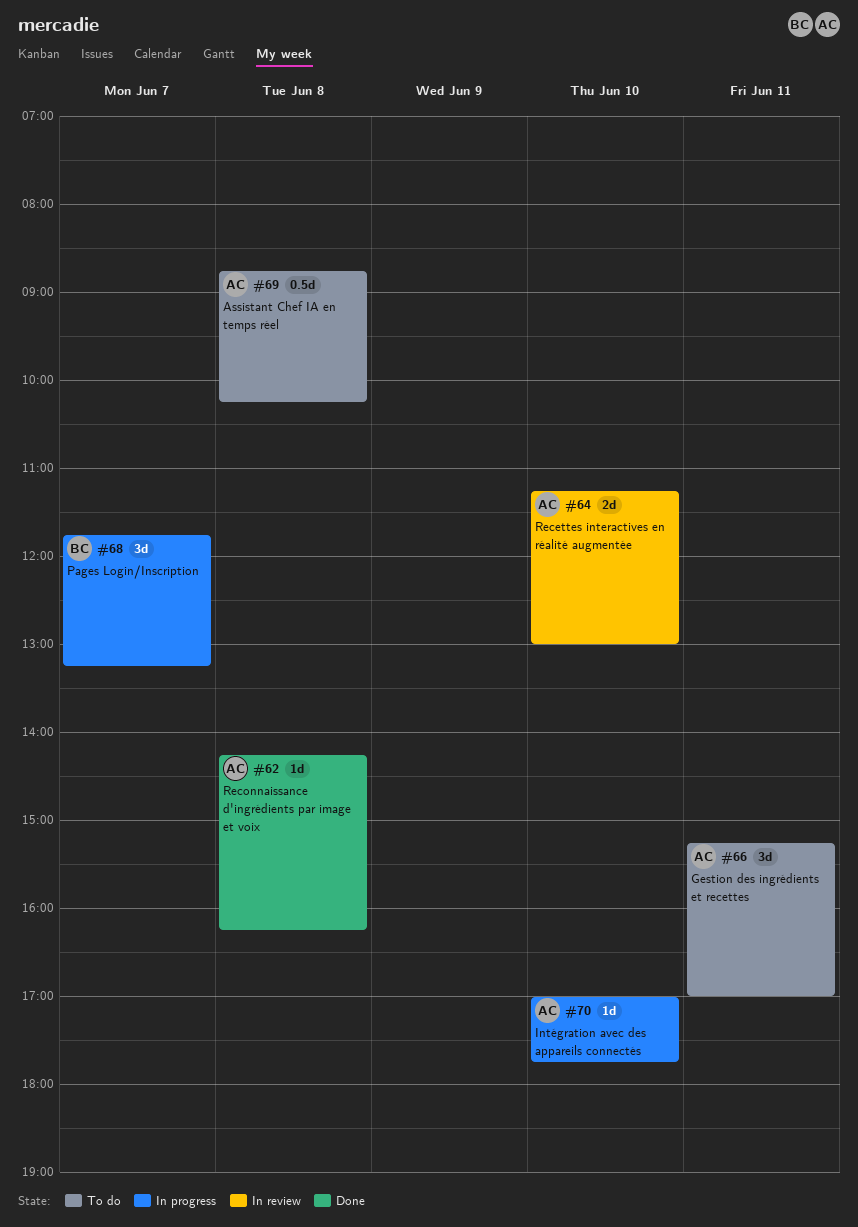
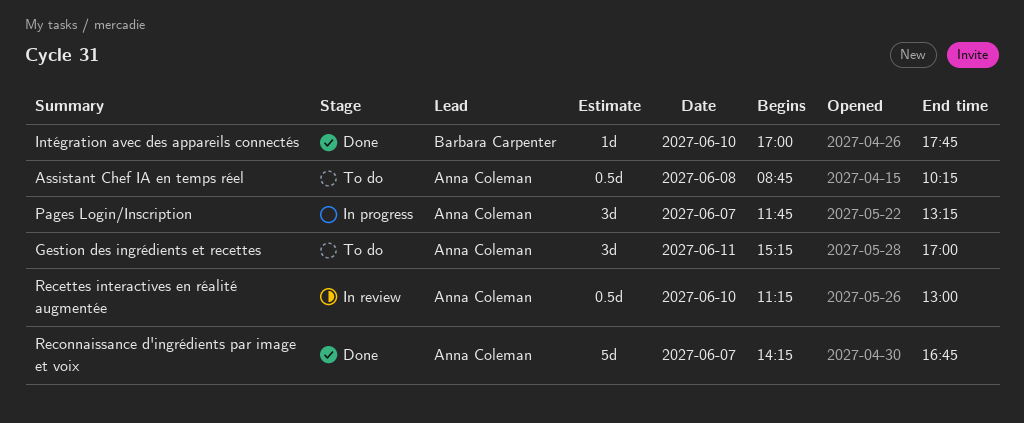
Intégration avec des appareils connectés, status: In progress -> Done
Intégration avec des appareils connectés, owner: Anna Coleman -> Barbara Carpenter
Pages Login/Inscription, owner: Barbara Carpenter -> Anna Coleman
Recettes interactives en réalité augmentée, estimate: 2d -> 0.5d
Reconnaissance d'ingrédients par image et voix, estimate: 1d -> 5d
Reconnaissance d'ingrédients par image et voix, day: Jun 8 -> Jun 7
Reconnaissance d'ingrédients par image et voix, ends: 16:15 -> 16:45

